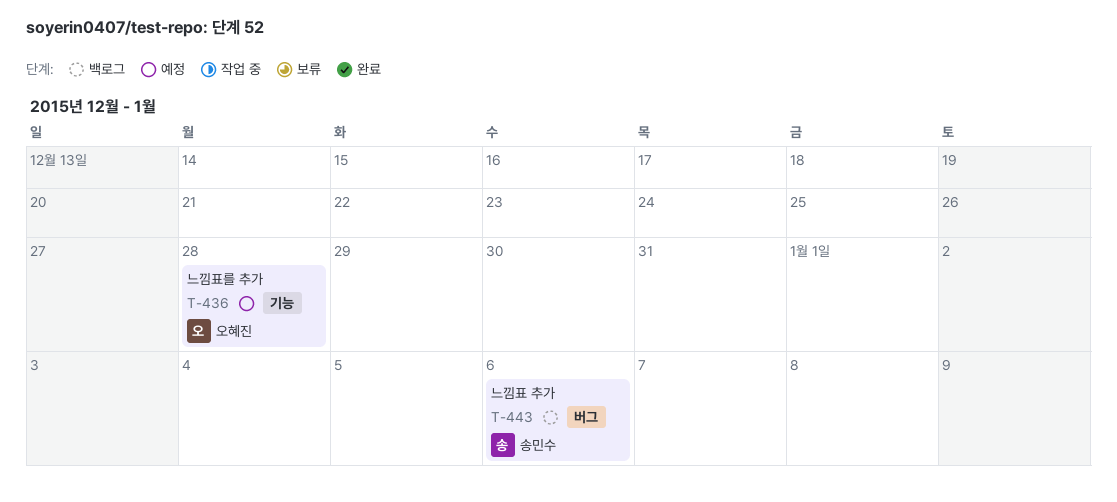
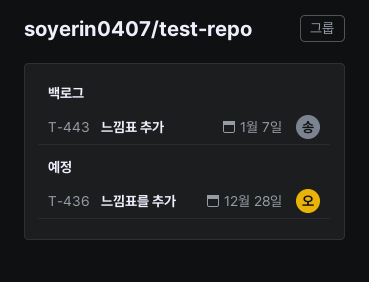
T-443, due: Jan 6 -> Jan 7

